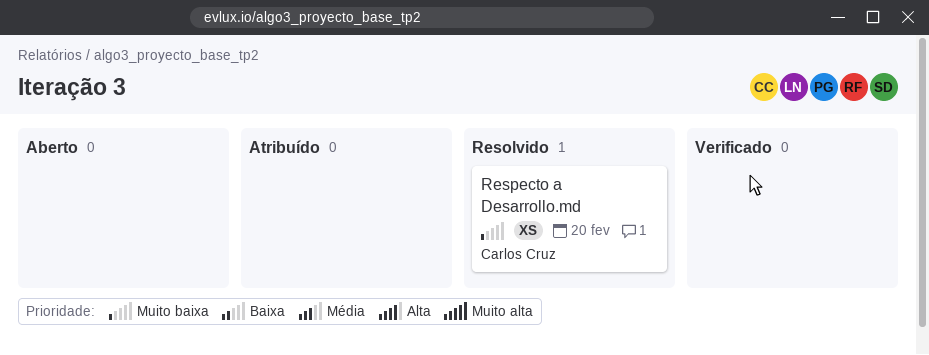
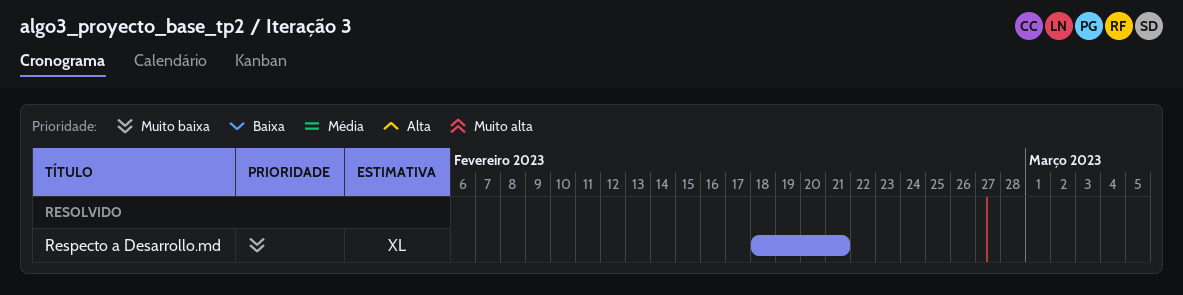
Respecto a Desarrollo.md, estimate: XS -> XL
Respecto a Desarrollo.md, due: Feb 20 -> Feb 21

